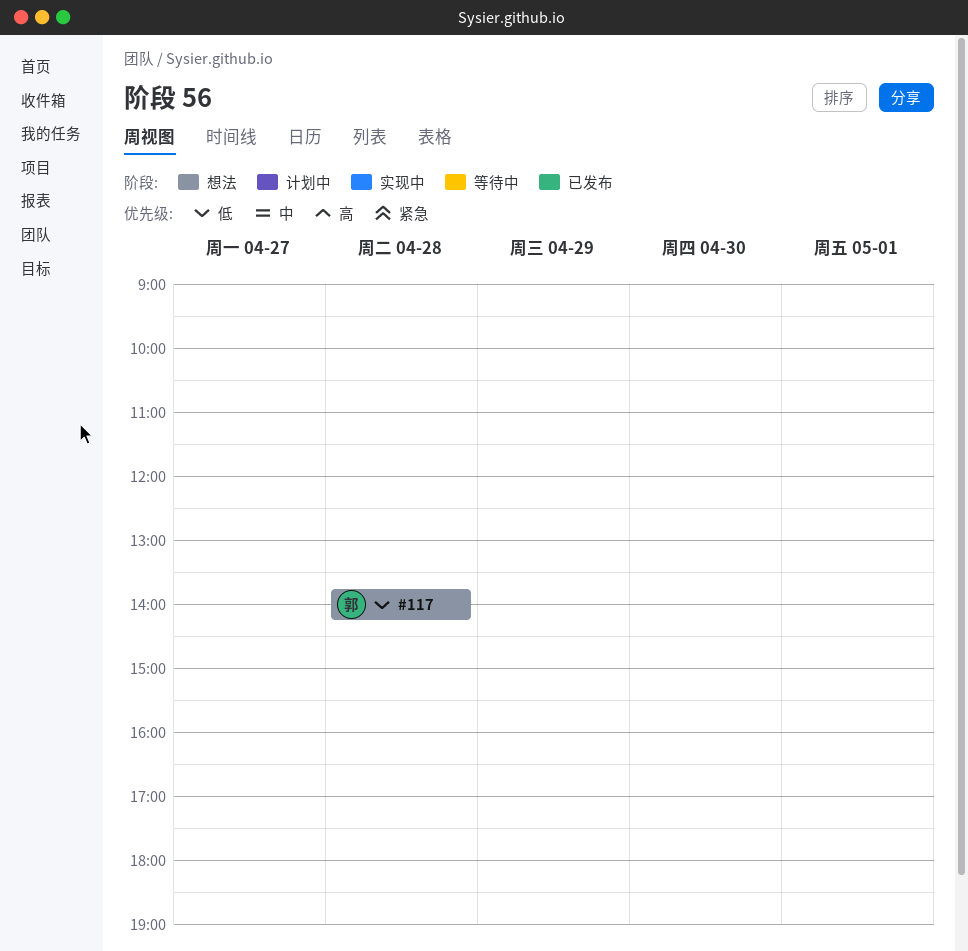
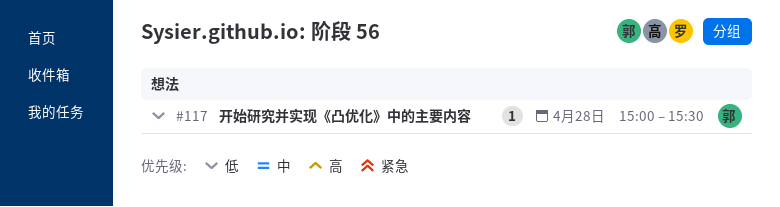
#117, begins: 13:45 -> 15:00
#117, ends: 14:15 -> 15:30

